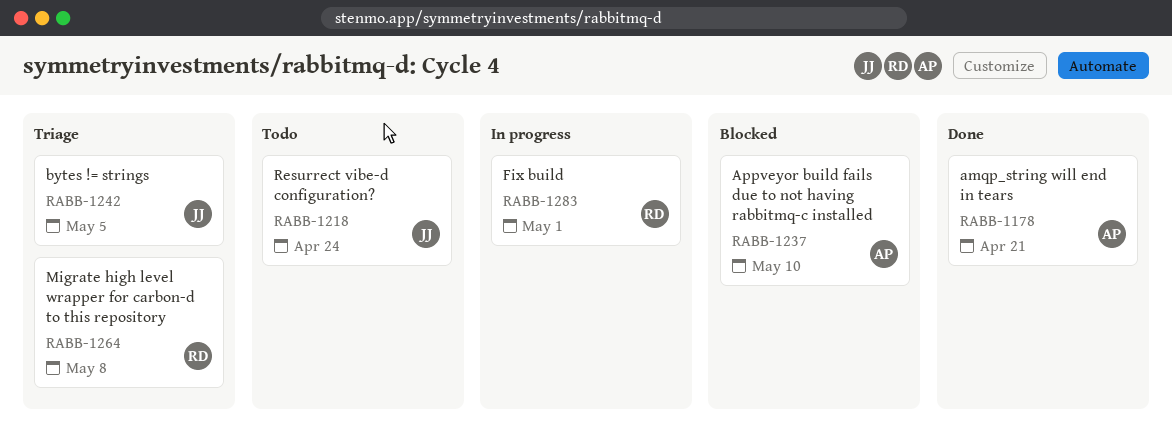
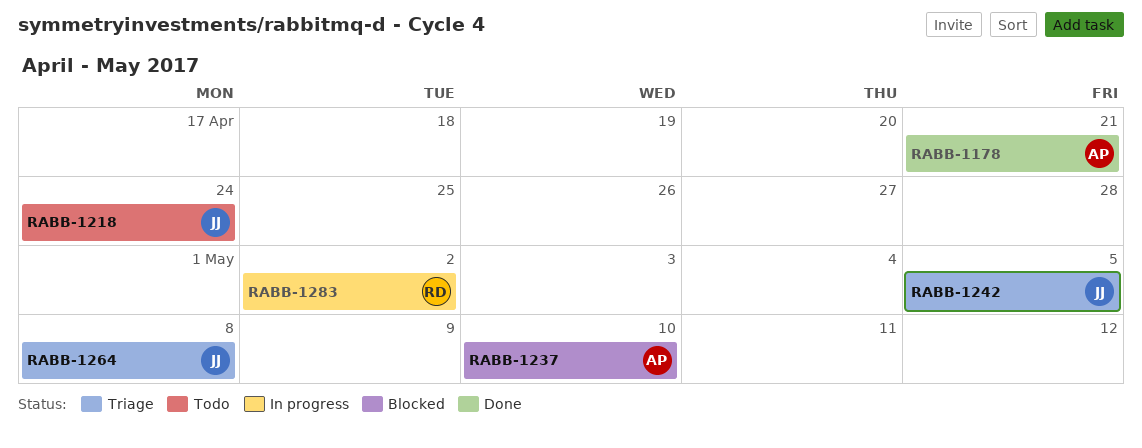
RABB-1264, owner: RD -> JJ
RABB-1283, due: May 1 -> May 2

